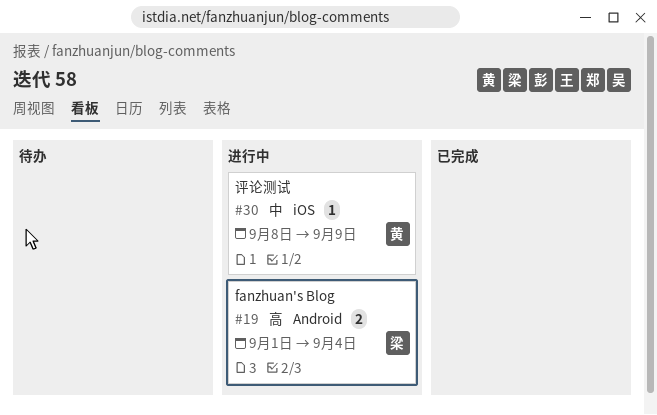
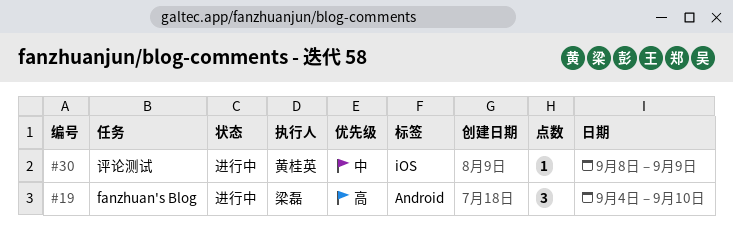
#19, estimate: 2 -> 3
#19, start: Sep 1 -> Sep 4
#19, due: Sep 4 -> Sep 10

